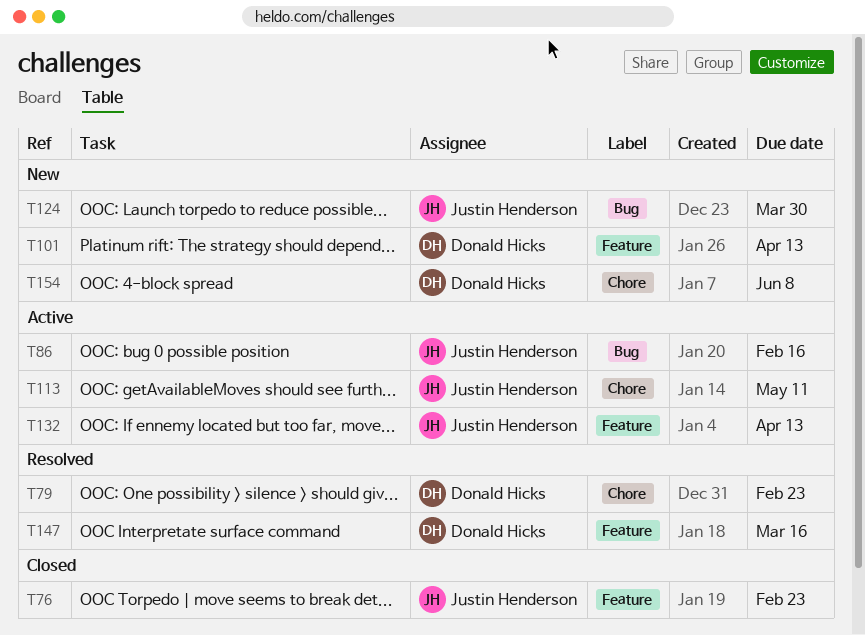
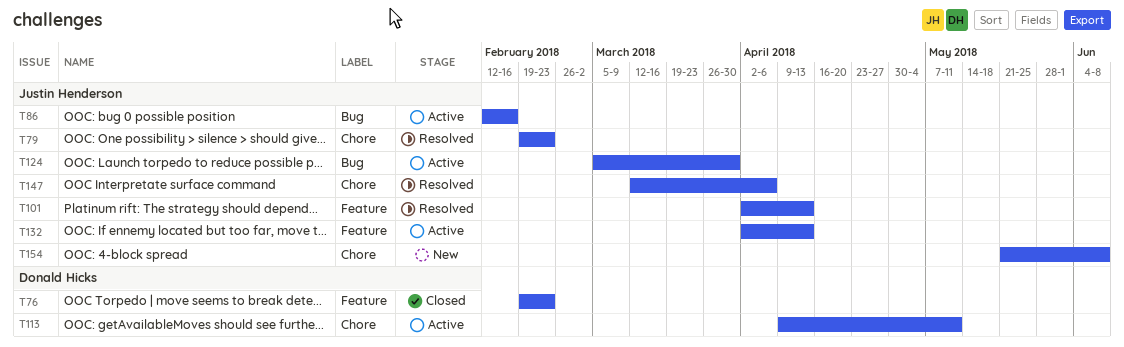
T76, owner: Justin Henderson -> Donald Hicks
T79, owner: Donald Hicks -> Justin Henderson
T101, status: New -> Resolved
T101, owner: Donald Hicks -> Justin Henderson
T113, owner: Justin Henderson -> Donald Hicks
T124, status: New -> Active
T147, owner: Donald Hicks -> Justin Henderson
T147, label: Feature -> Chore
T147, due: Mar 16 -> Apr 6
T154, owner: Donald Hicks -> Justin Henderson

